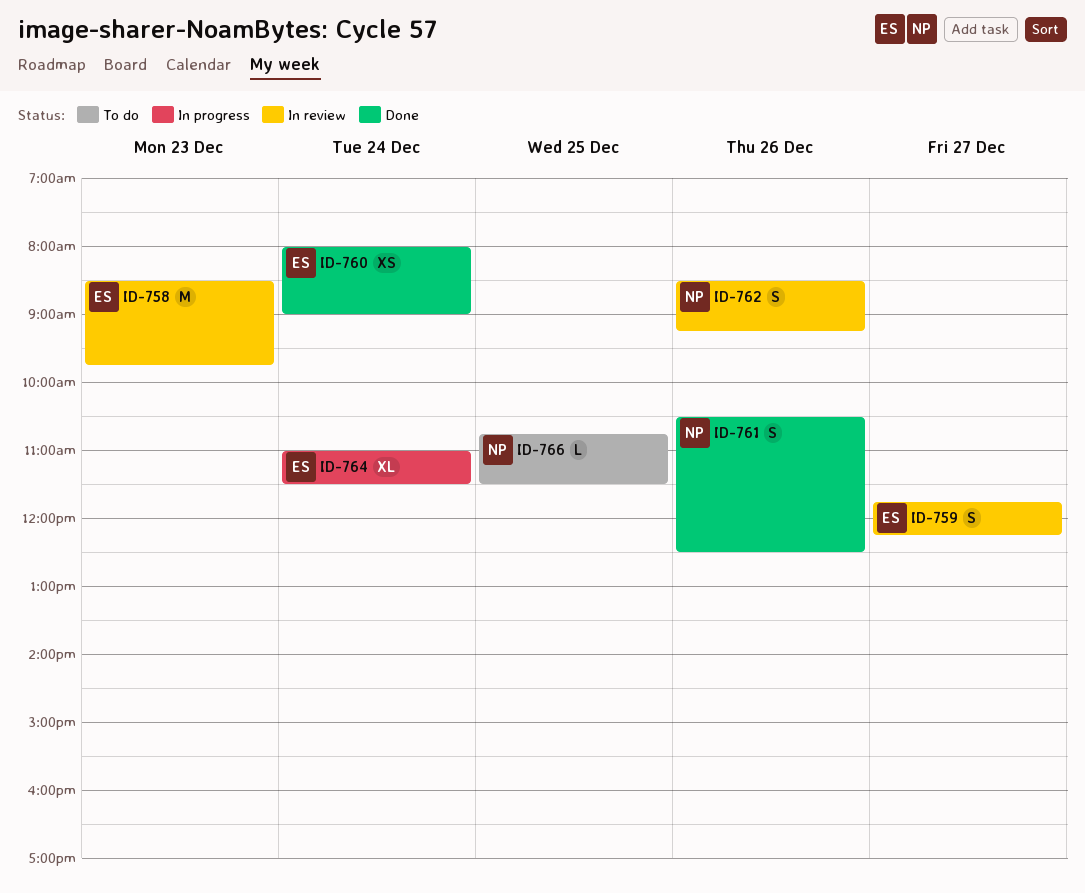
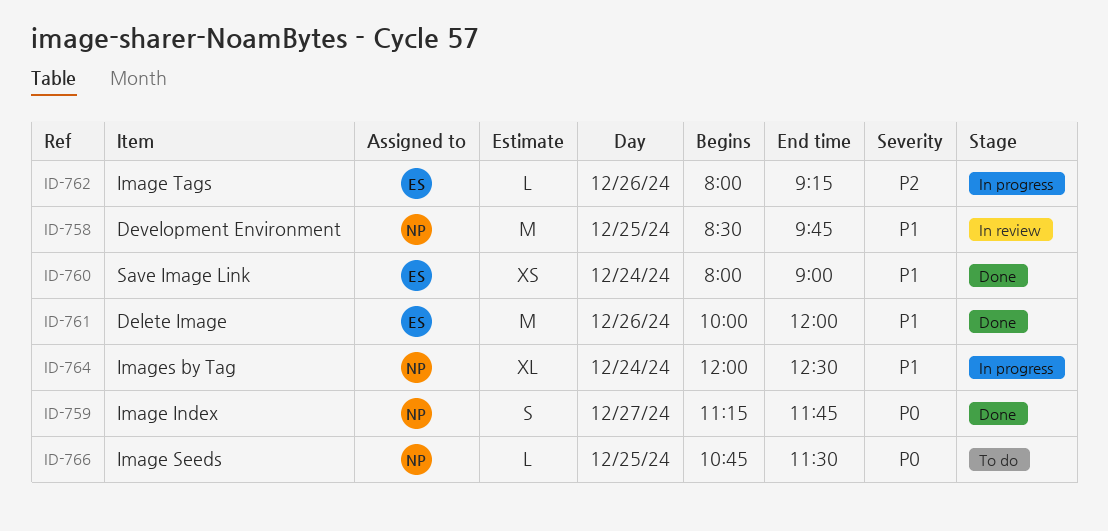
ID-758, owner: ES -> NP
ID-758, day: Dec 23 -> Dec 25
ID-759, status: In review -> Done
ID-759, owner: ES -> NP
ID-759, begins: 11:45 -> 11:15
ID-759, ends: 12:15 -> 11:45
ID-761, owner: NP -> ES
ID-761, estimate: S -> M
ID-761, begins: 10:30 -> 10:00
ID-761, ends: 12:30 -> 12:00
ID-762, status: In review -> In progress
ID-762, owner: NP -> ES
ID-762, estimate: S -> L
ID-762, begins: 08:30 -> 08:00
ID-764, owner: ES -> NP
ID-764, begins: 11:00 -> 12:00
ID-764, ends: 11:30 -> 12:30

